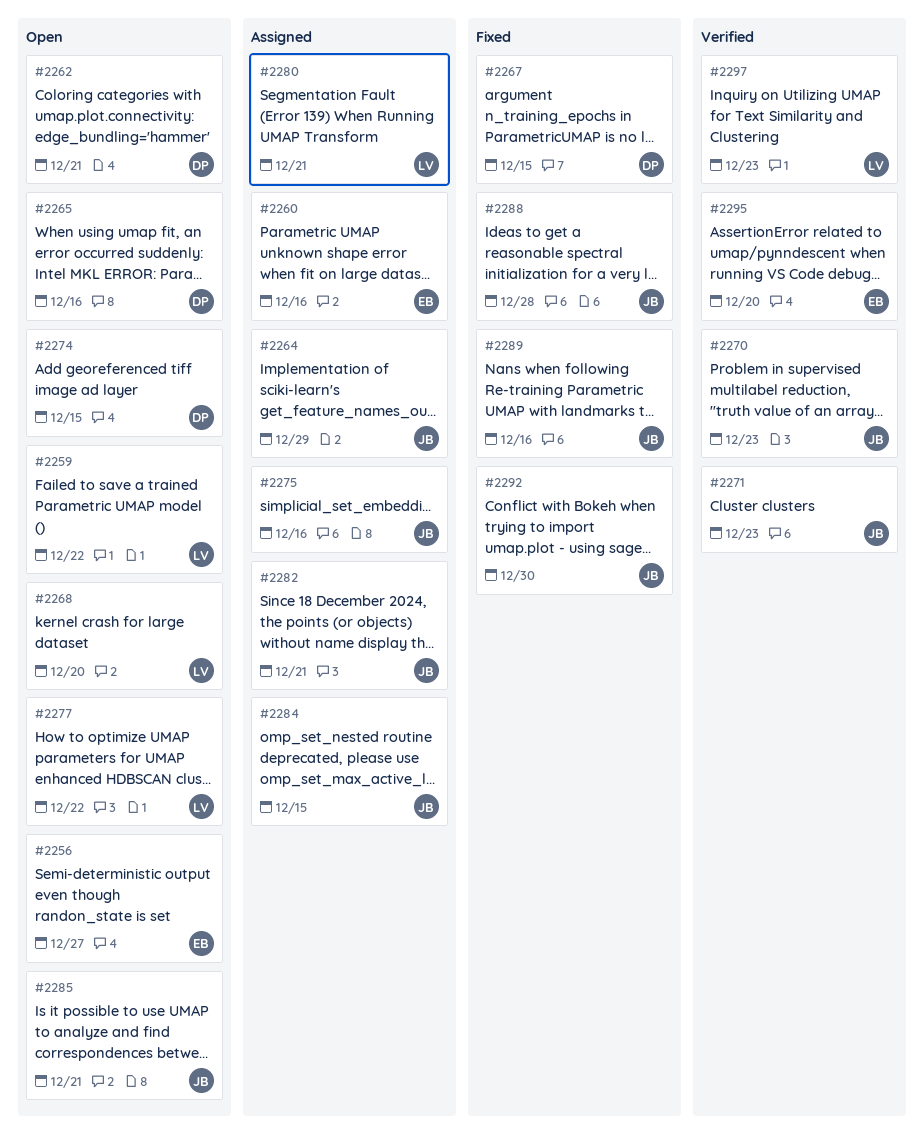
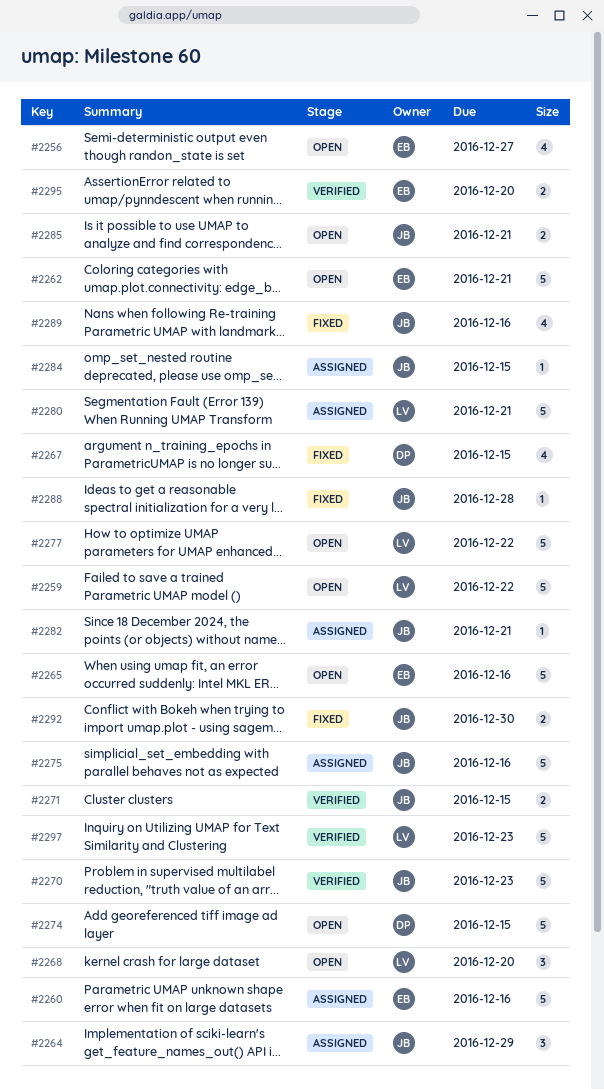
#2262, owner: DP -> EB
#2265, owner: DP -> EB
#2271, due: Dec 23 -> Dec 15

